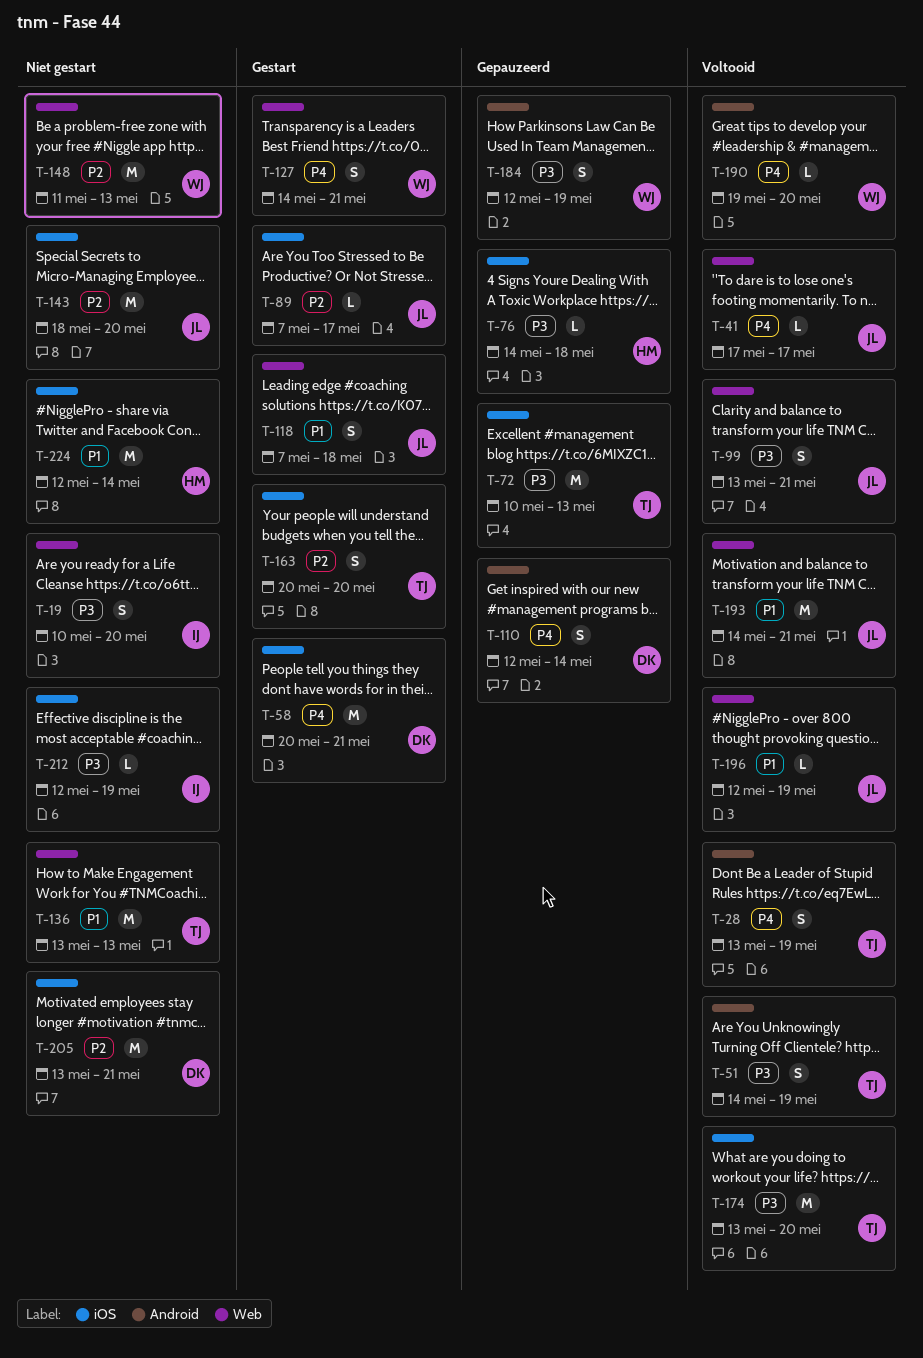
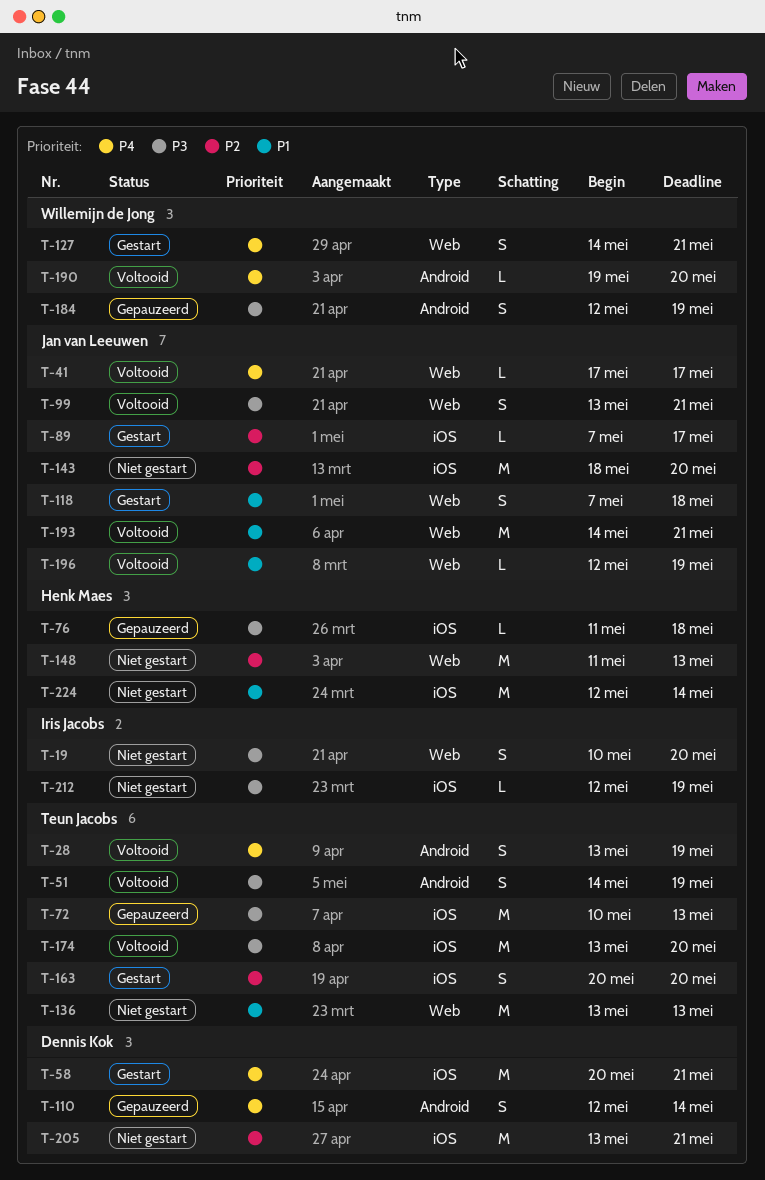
T-76, start: May 14 -> May 11
T-148, owner: Willemijn de Jong -> Henk Maes

